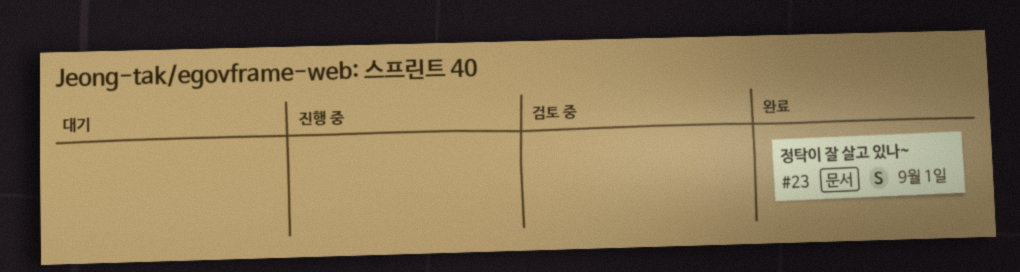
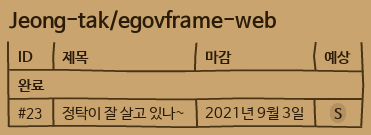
#23, due: Sep 1 -> Sep 3

